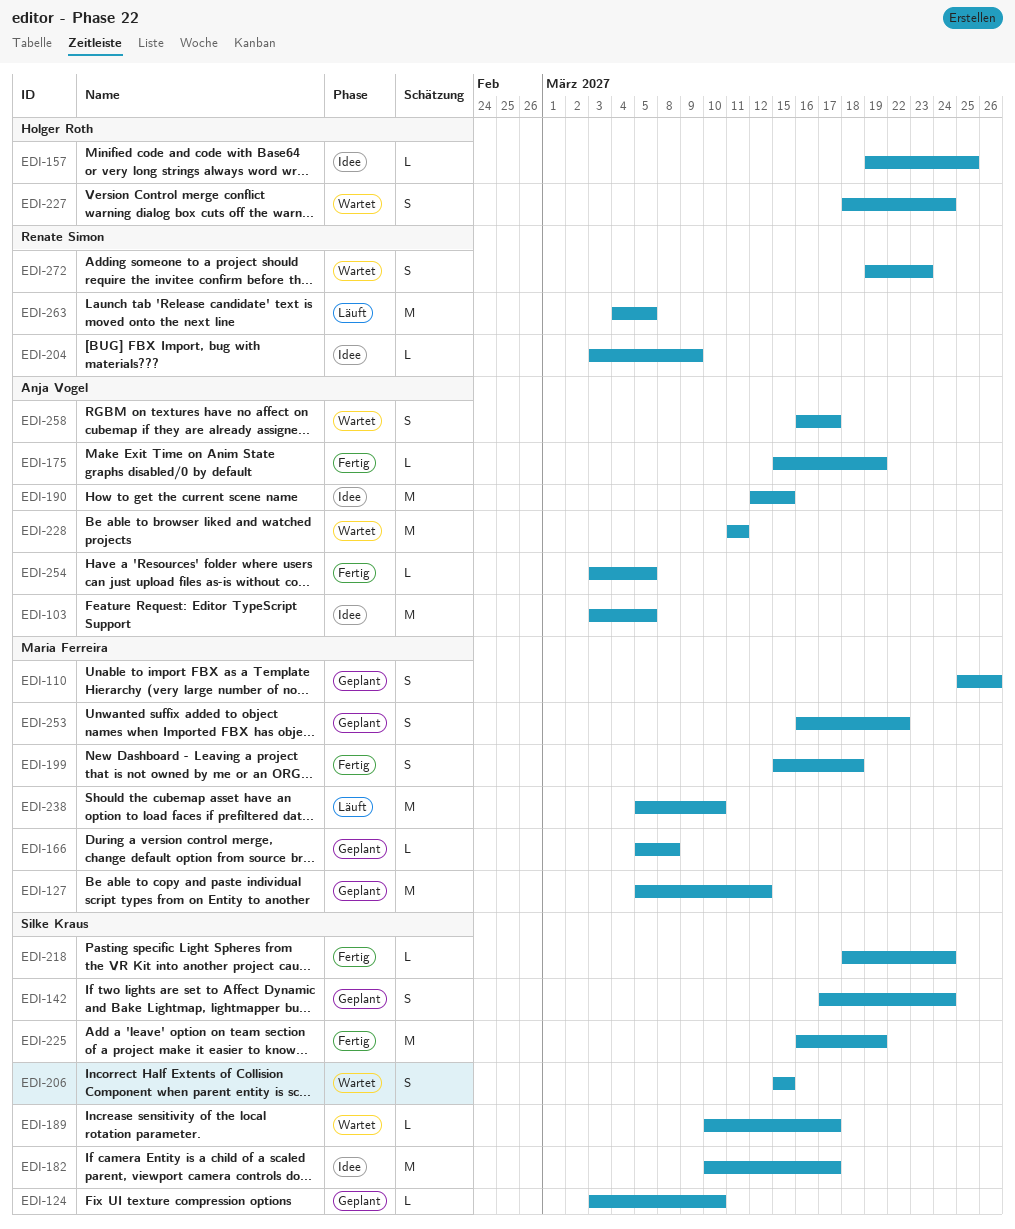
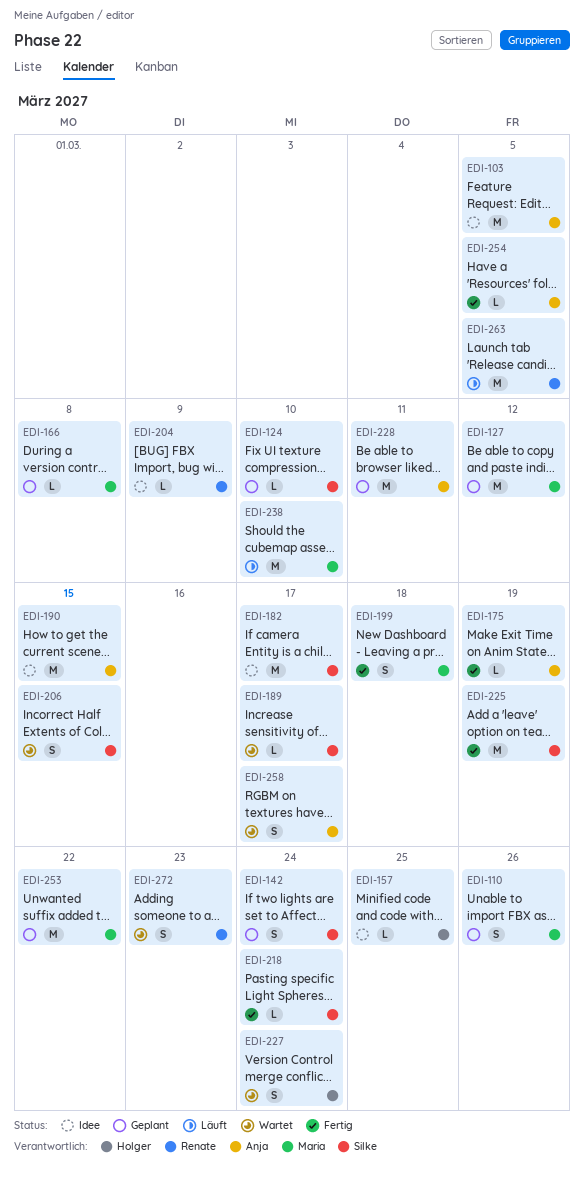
EDI-228, status: Wartet -> Geplant
EDI-253, estimate: S -> M

